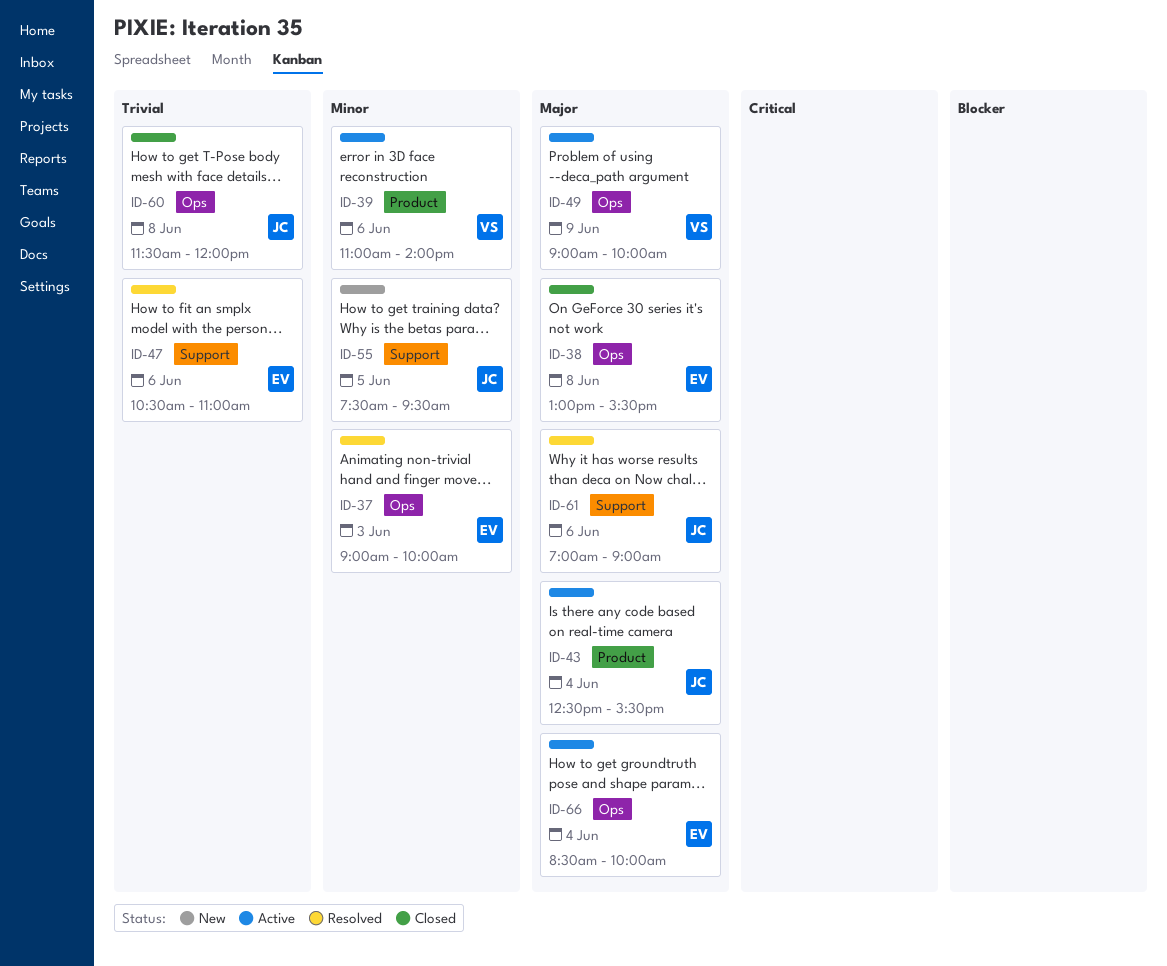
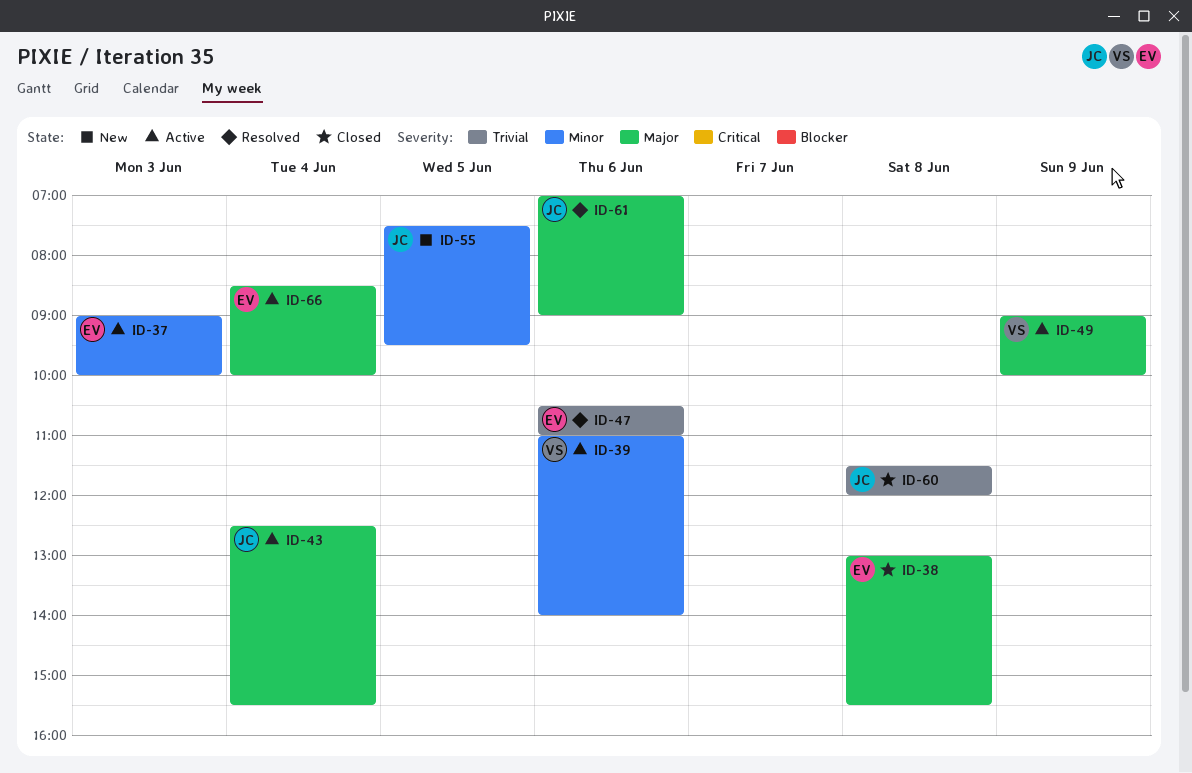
ID-37, status: Resolved -> Active

